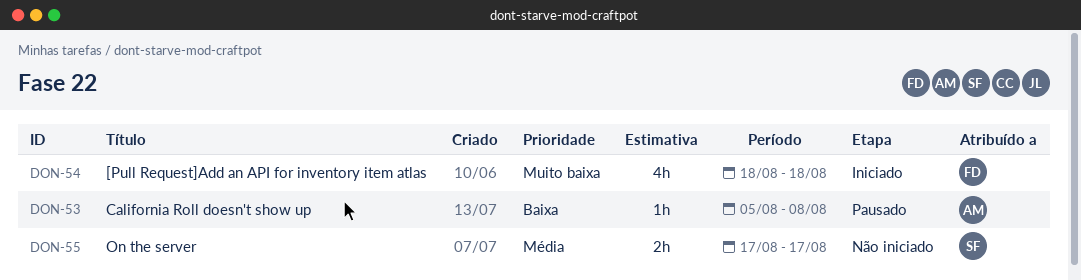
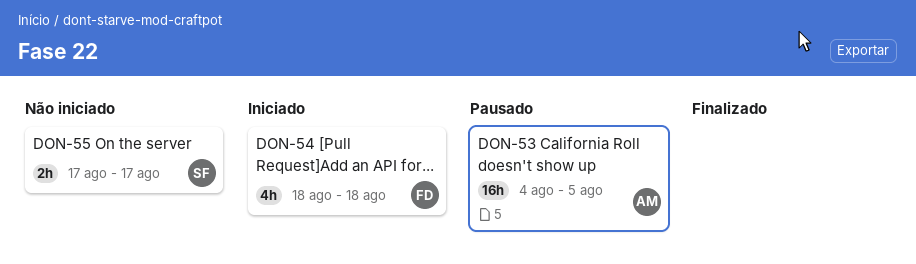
DON-53, estimate: 1h -> 16h
DON-53, start: Aug 5 -> Aug 4
DON-53, due: Aug 8 -> Aug 5

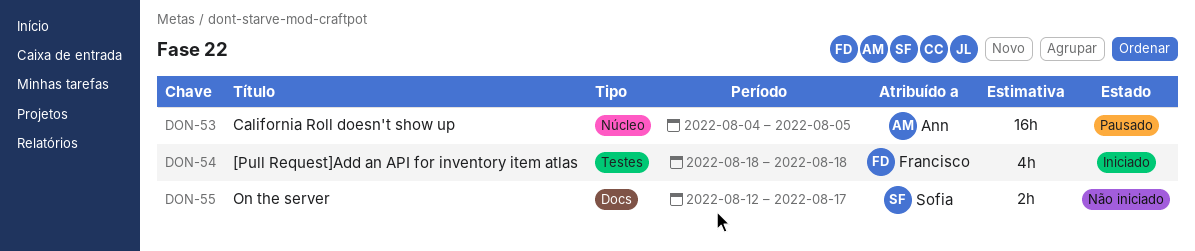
DON-55, start: Aug 17 -> Aug 12

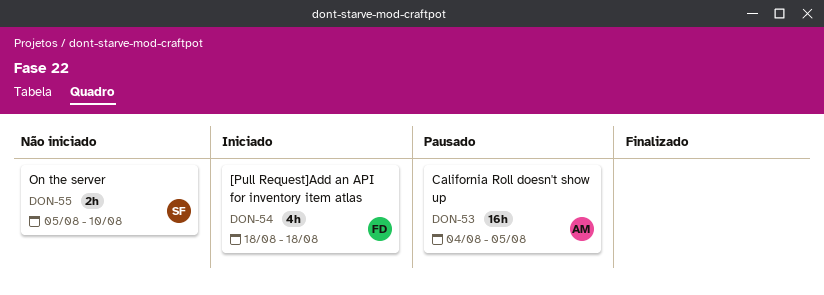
DON-55, start: Aug 12 -> Aug 5
DON-55, due: Aug 17 -> Aug 10

